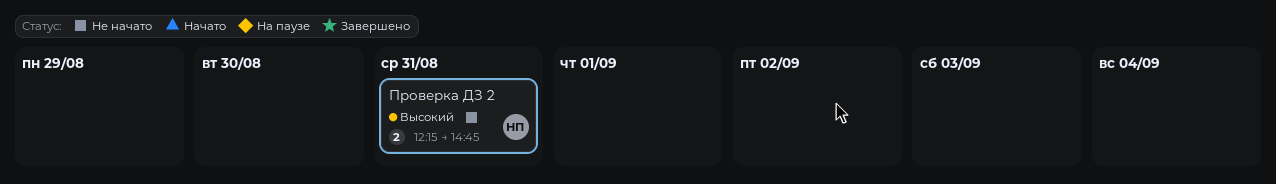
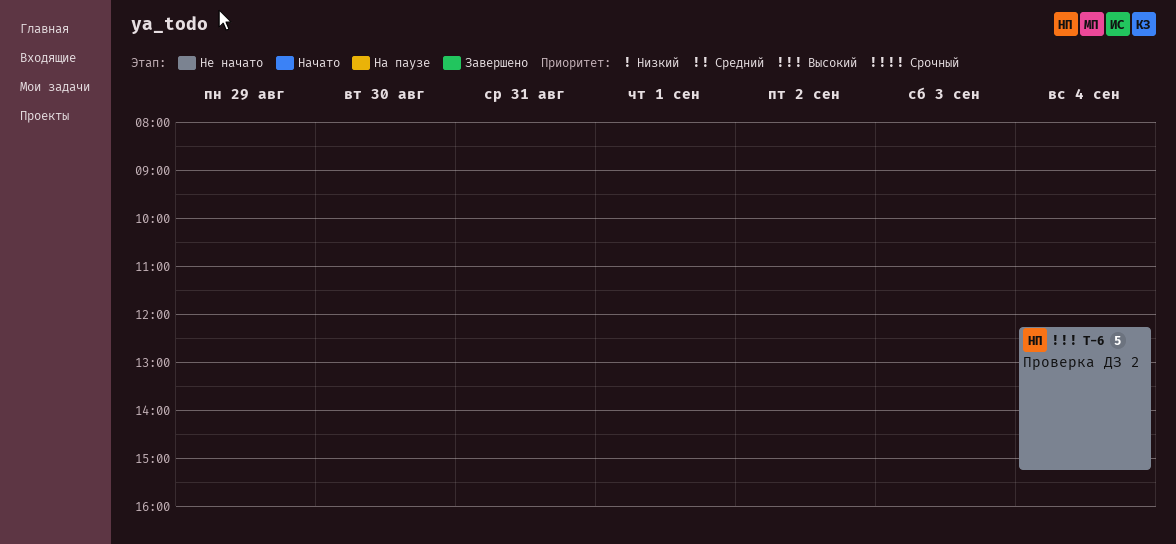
Проверка ДЗ 2, estimate: 2 -> 5
Проверка ДЗ 2, day: Aug 31 -> Sep 4
Проверка ДЗ 2, ends: 14:45 -> 15:15

